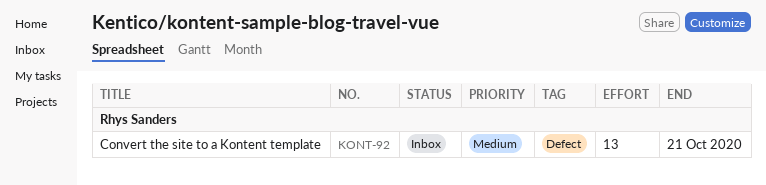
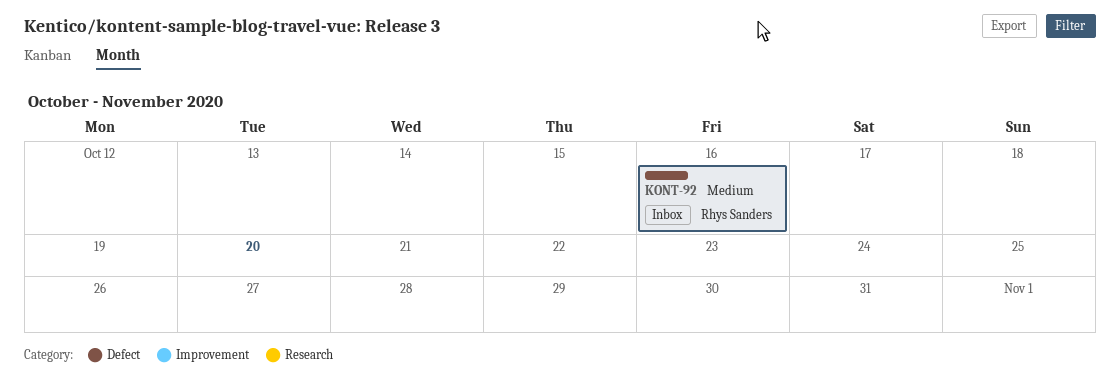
KONT-92, due: Oct 21 -> Oct 16

